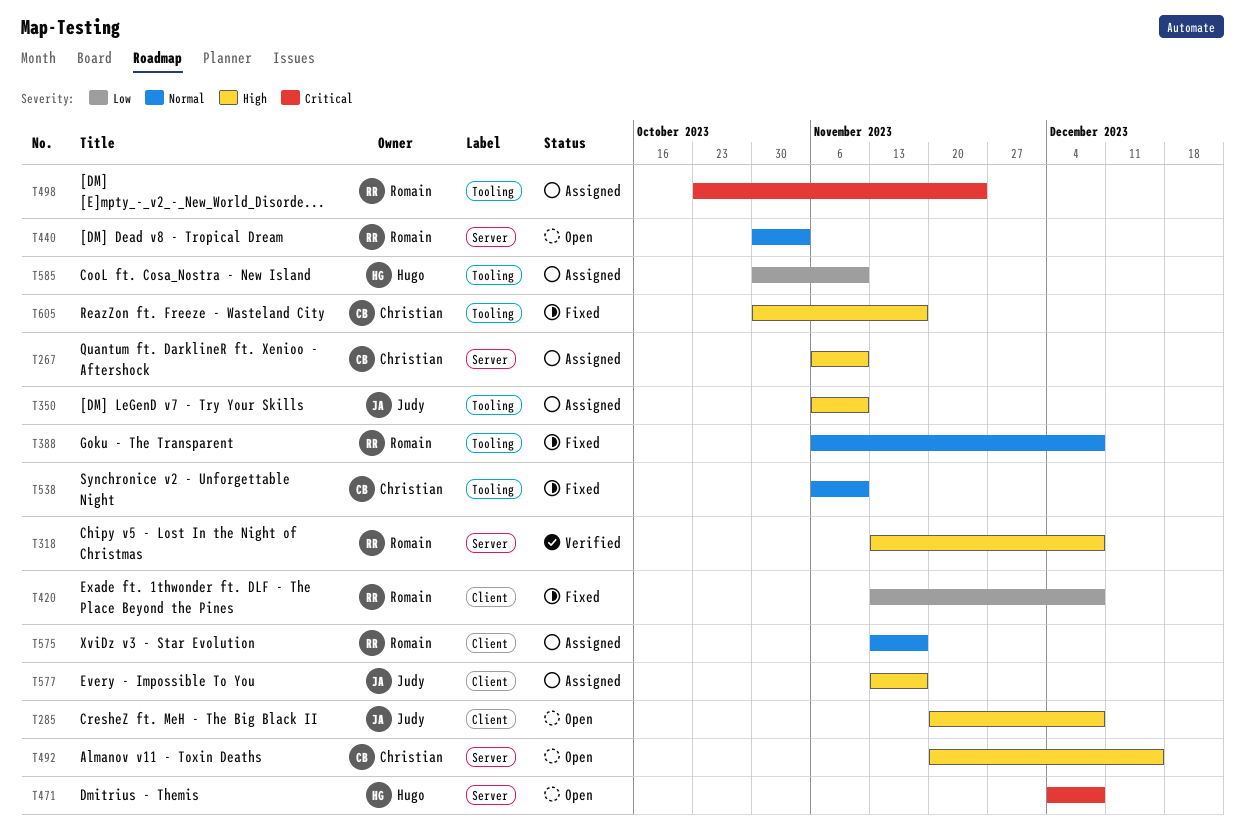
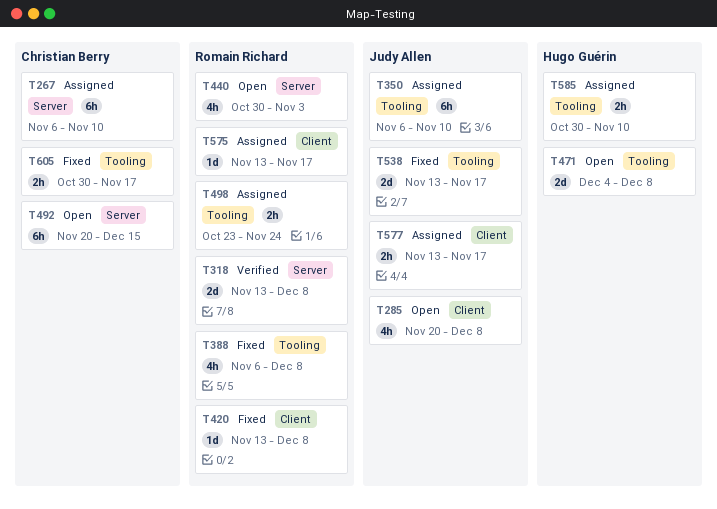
T471, label: Server -> Tooling
T538, owner: Christian Berry -> Judy Allen
T538, start: Nov 6 -> Nov 13
T538, due: Nov 10 -> Nov 17

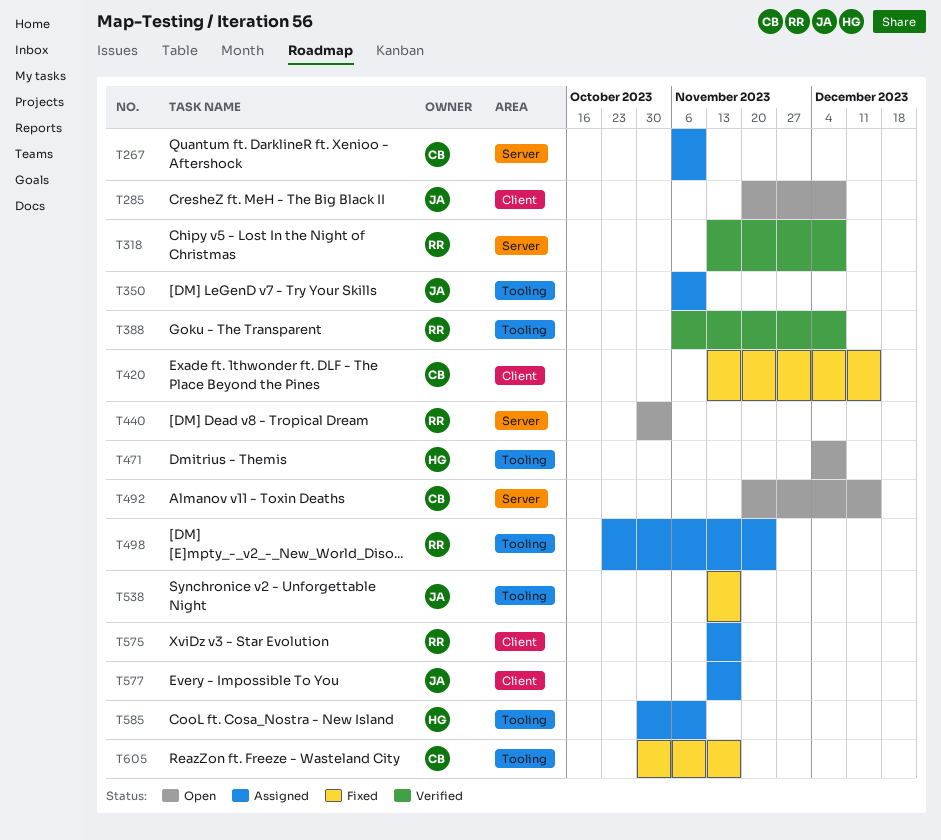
T388, status: Fixed -> Verified
T420, owner: Romain Richard -> Christian Berry
T420, due: Dec 8 -> Dec 15

